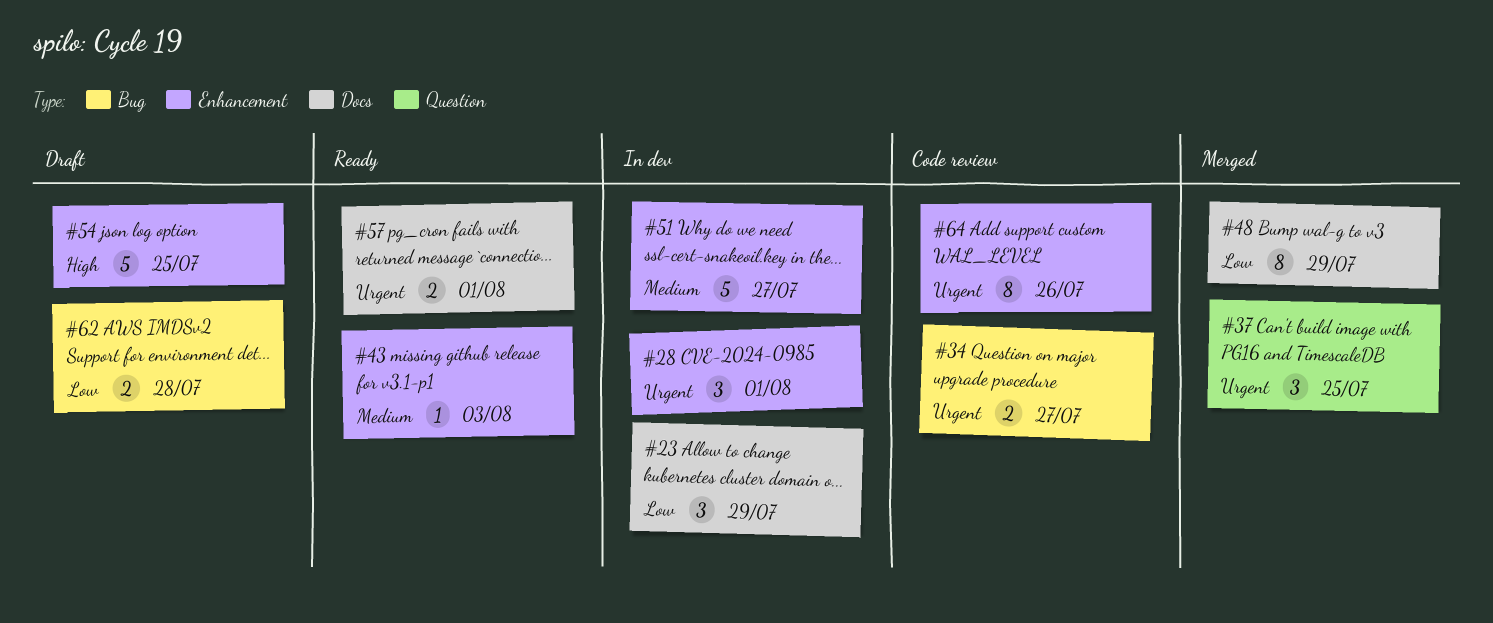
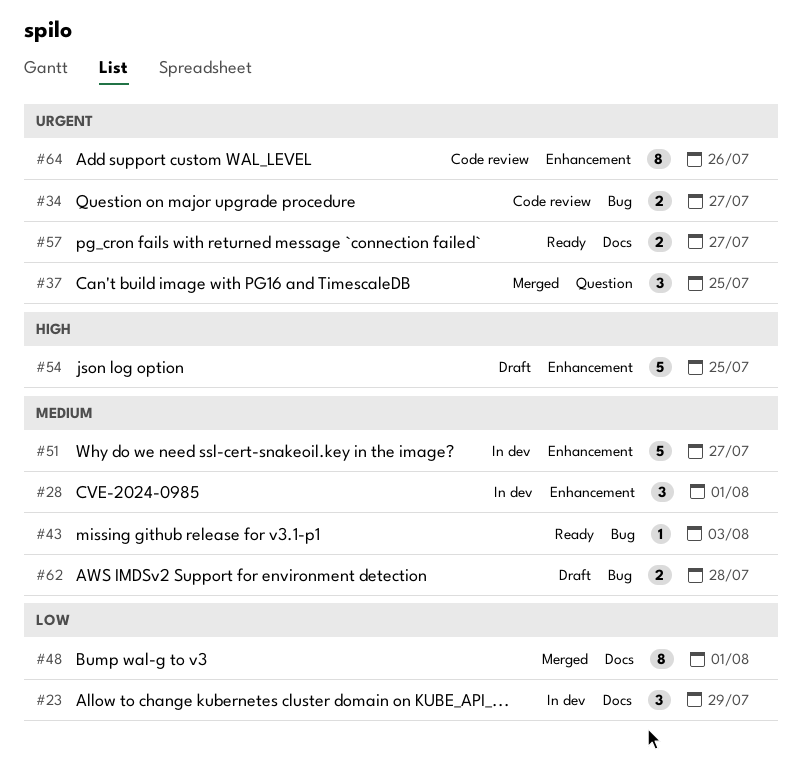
#28, priority: Urgent -> Medium
#43, label: Enhancement -> Bug
#48, due: Jul 29 -> Aug 1
#57, due: Aug 1 -> Jul 27
#62, priority: Low -> Medium

